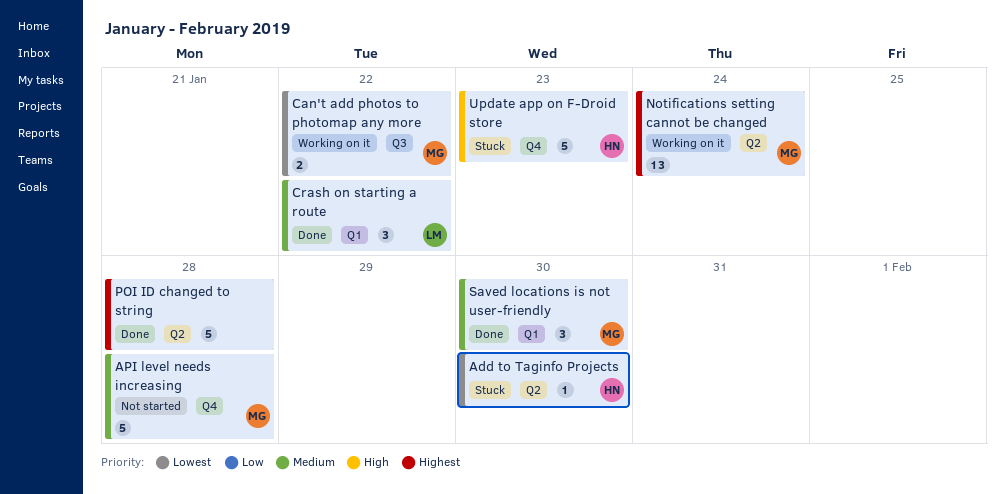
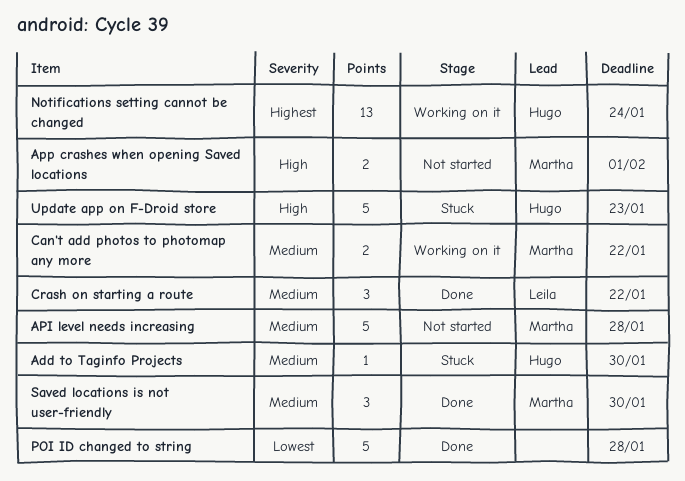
Add to Taginfo Projects, priority: Lowest -> Medium
App crashes when opening Saved locations: none -> present
Can't add photos to photomap any more, priority: Lowest -> Medium
Notifications setting cannot be changed, owner: Martha -> Hugo
POI ID changed to string, priority: Highest -> Lowest

